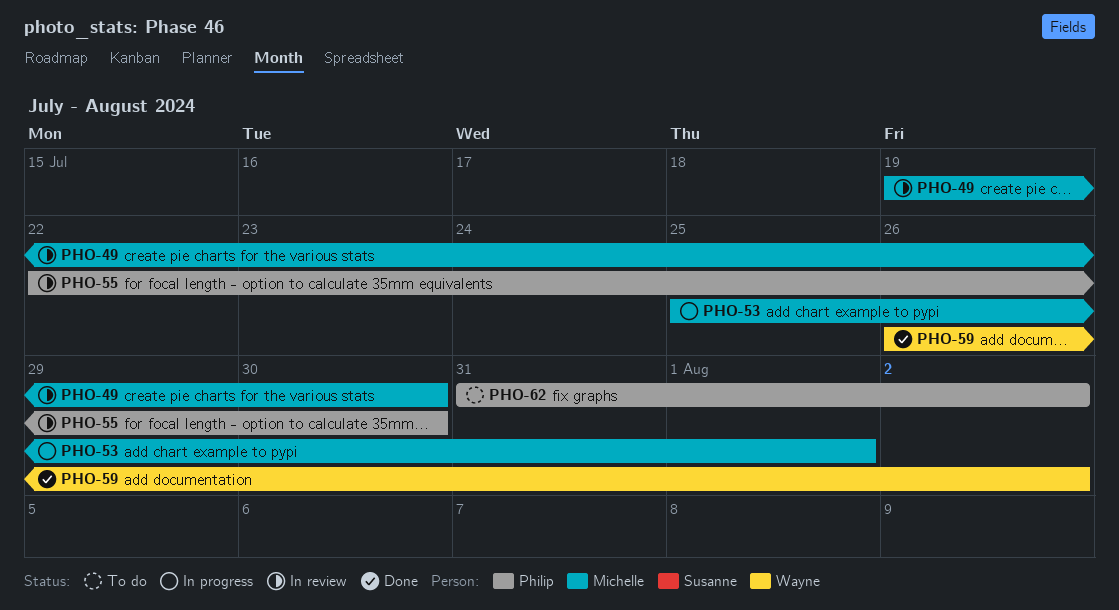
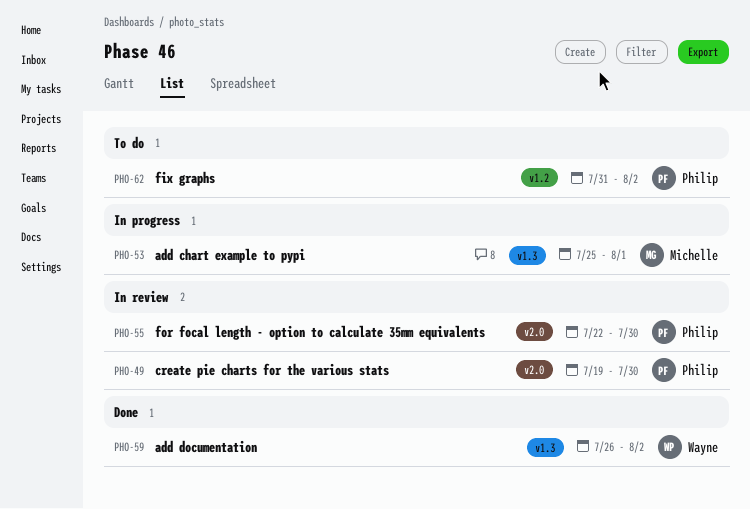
PHO-49, owner: Michelle -> Philip

